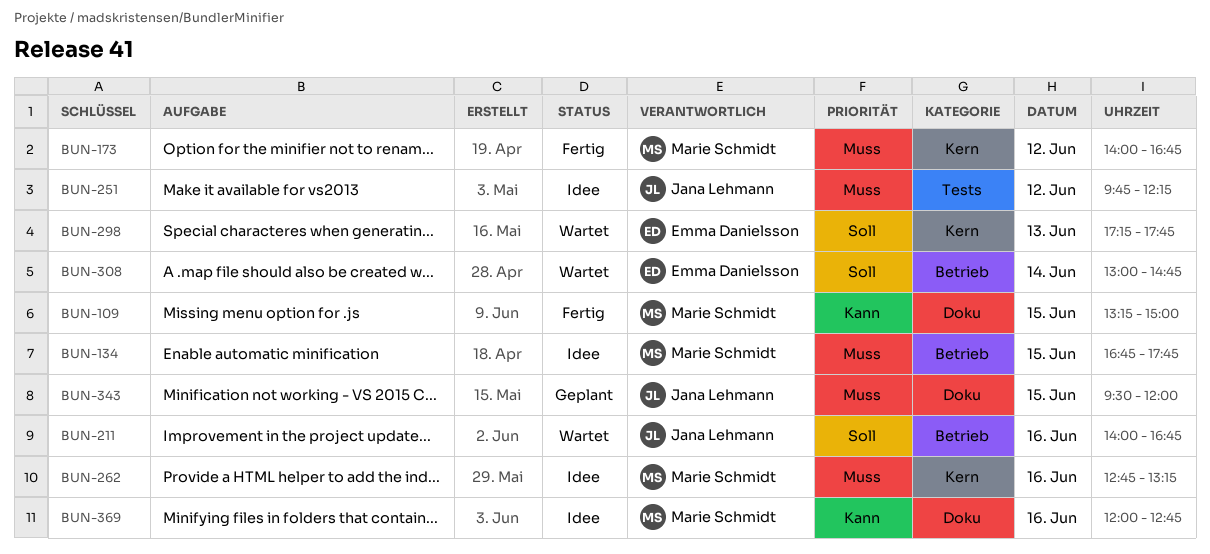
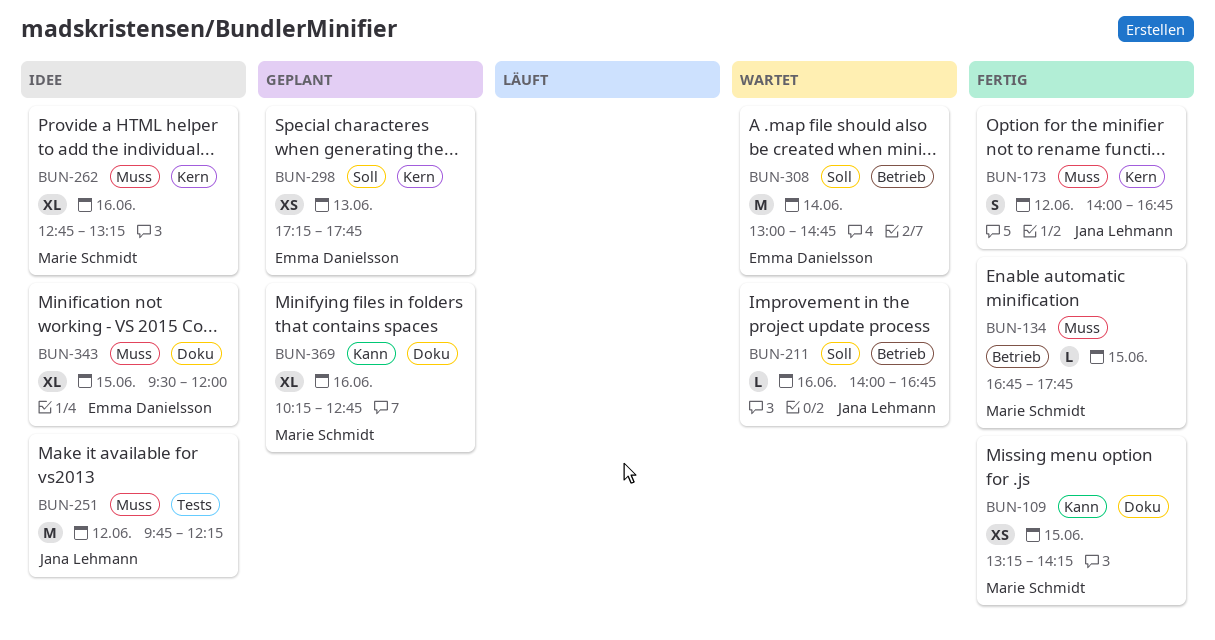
BUN-109, ends: 15:00 -> 14:15
BUN-134, status: Idee -> Fertig
BUN-173, owner: Marie Schmidt -> Jana Lehmann
BUN-298, status: Wartet -> Geplant
BUN-343, status: Geplant -> Idee
BUN-343, owner: Jana Lehmann -> Emma Danielsson
BUN-369, status: Idee -> Geplant
BUN-369, begins: 12:00 -> 10:15

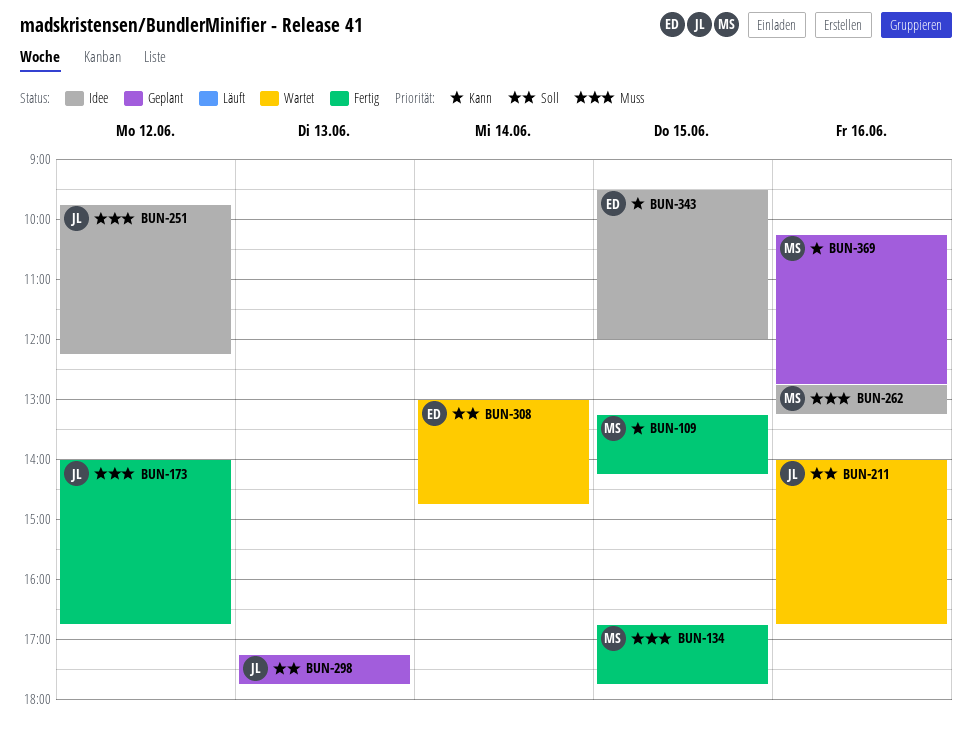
BUN-298, owner: Emma Danielsson -> Jana Lehmann
BUN-343, priority: Muss -> Kann

